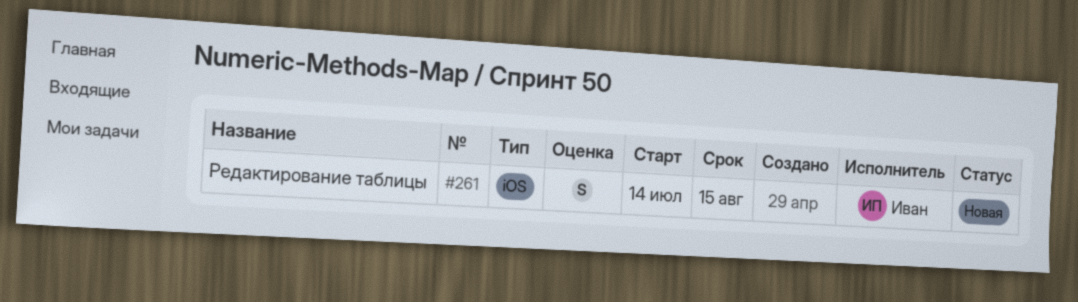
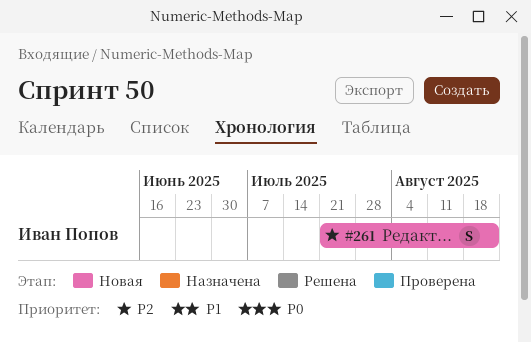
#261, start: Jul 14 -> Jul 21
#261, due: Aug 15 -> Aug 22

